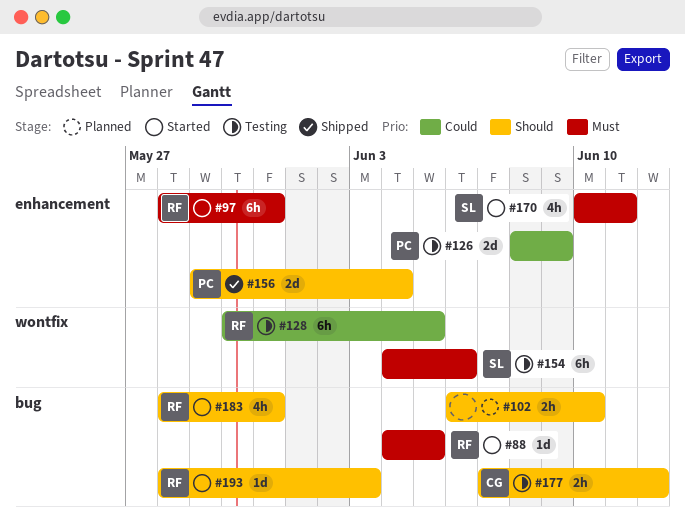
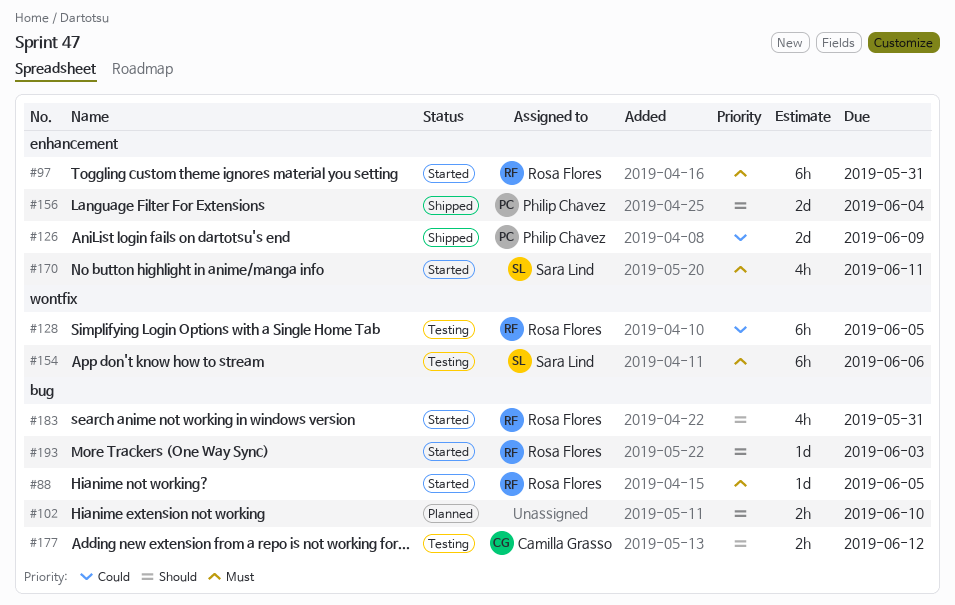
#126, status: Testing -> Shipped

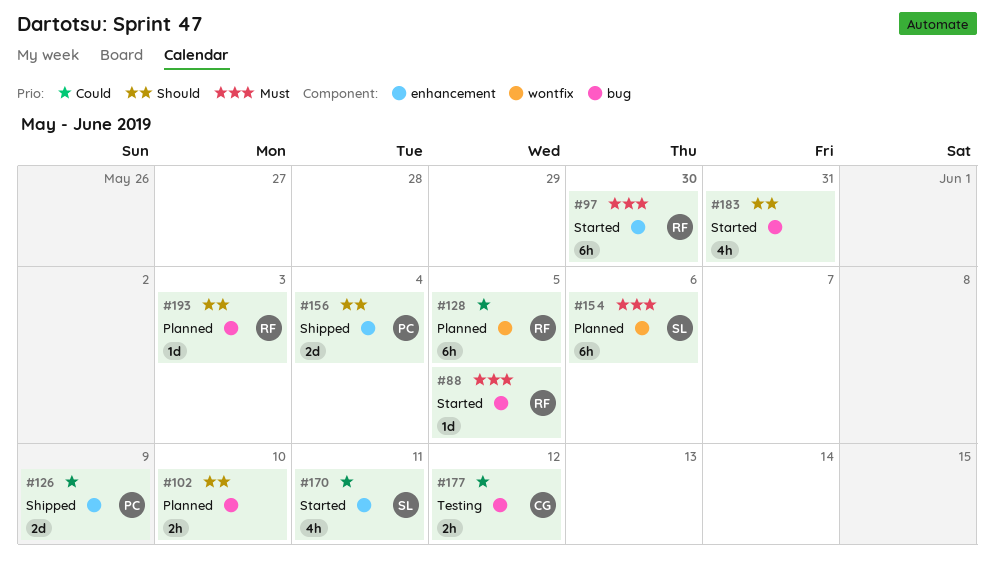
#97, due: May 31 -> May 30
#128, status: Testing -> Planned
#154, status: Testing -> Planned
#170, priority: Must -> Could
#177, priority: Should -> Could
#183, owner: Rosa Flores -> none
#193, status: Started -> Planned

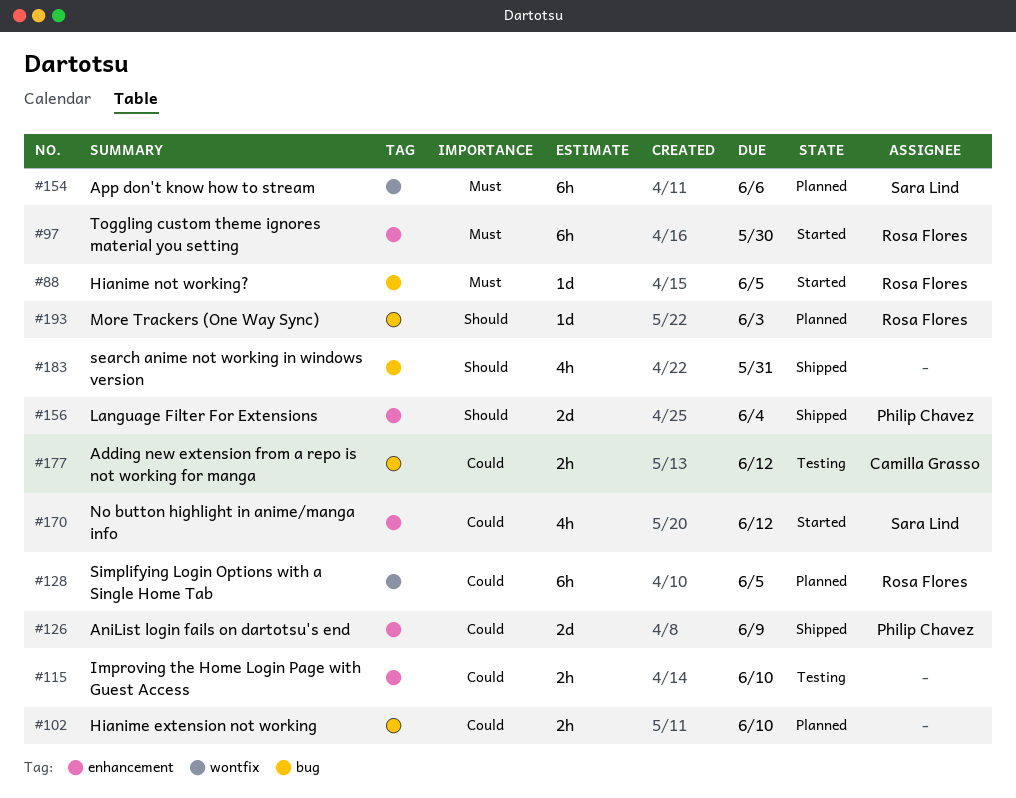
#102, priority: Should -> Could
#115: none -> present
#170, due: Jun 11 -> Jun 12
#183, status: Started -> Shipped

